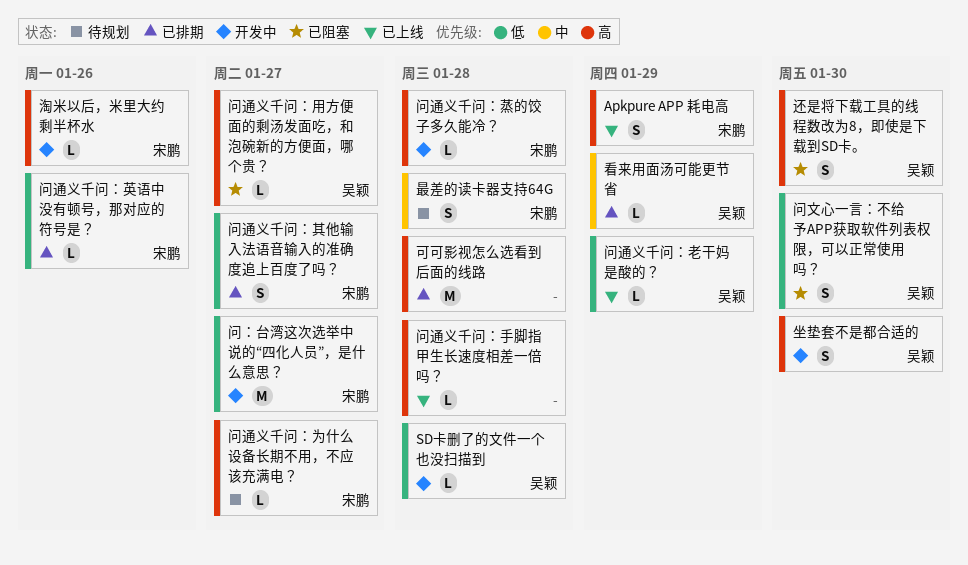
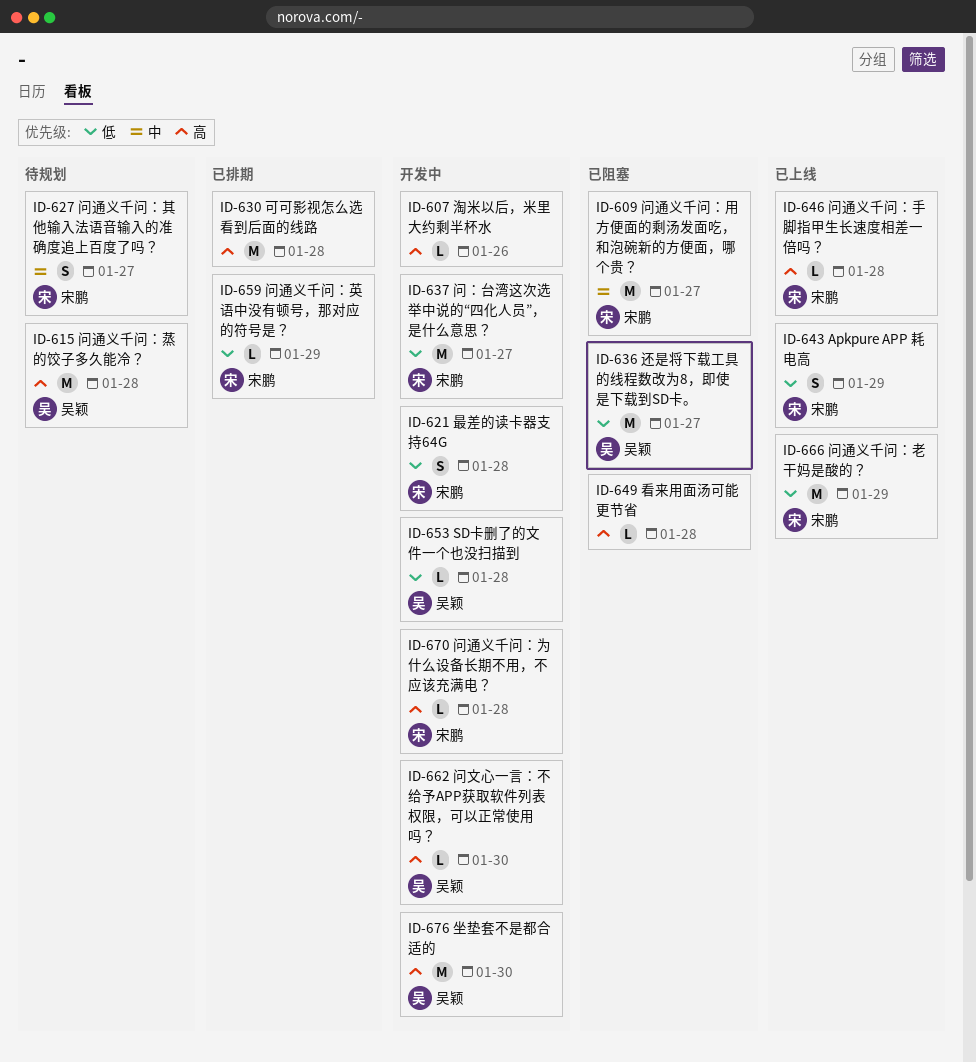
Apkpure APP 耗电高, priority: 高 -> 低
坐垫套不是都合适的, estimate: S -> M
最差的读卡器支持64G, status: 待规划 -> 开发中
最差的读卡器支持64G, priority: 中 -> 低
淘米以后，米里大约剩半杯水, owner: 宋鹏 -> none
看来用面汤可能更节省, status: 已排期 -> 已阻塞
看来用面汤可能更节省, owner: 吴颖 -> none
看来用面汤可能更节省, priority: 中 -> 高
看来用面汤可能更节省, due: Jan 29 -> Jan 28
还是将下载工具的线程数改为8，即使是下载到SD卡。, priority: 高 -> 低
还是将下载工具的线程数改为8，即使是下载到SD卡。, estimate: S -> M
还是将下载工具的线程数改为8，即使是下载到SD卡。, due: Jan 30 -> Jan 27
问文心一言：不给予APP获取软件列表权限，可以正常使用吗？, status: 已阻塞 -> 开发中
问文心一言：不给予APP获取软件列表权限，可以正常使用吗？, priority: 低 -> 高
问文心一言：不给予APP获取软件列表权限，可以正常使用吗？, estimate: S -> L
问通义千问：为什么设备长期不用，不应该充满电？, status: 待规划 -> 开发中
问通义千问：为什么设备长期不用，不应该充满电？, due: Jan 27 -> Jan 28
问通义千问：其他输入法语音输入的准确度追上百度了吗？, status: 已排期 -> 待规划
问通义千问：其他输入法语音输入的准确度追上百度了吗？, priority: 低 -> 中
问通义千问：手脚指甲生长速度相差一倍吗？, owner: none -> 宋鹏
问通义千问：用方便面的剩汤发面吃，和泡碗新的方便面，哪个贵？, owner: 吴颖 -> 宋鹏
问通义千问：用方便面的剩汤发面吃，和泡碗新的方便面，哪个贵？, priority: 高 -> 中
问通义千问：用方便面的剩汤发面吃，和泡碗新的方便面，哪个贵？, estimate: L -> M
问通义千问：老干妈是酸的？, owner: 吴颖 -> 宋鹏
问通义千问：老干妈是酸的？, estimate: L -> M
问通义千问：英语中没有顿号，那对应的符号是？, due: Jan 26 -> Jan 29
问通义千问：蒸的饺子多久能冷？, status: 开发中 -> 待规划
问通义千问：蒸的饺子多久能冷？, owner: 宋鹏 -> 吴颖
问通义千问：蒸的饺子多久能冷？, estimate: L -> M

